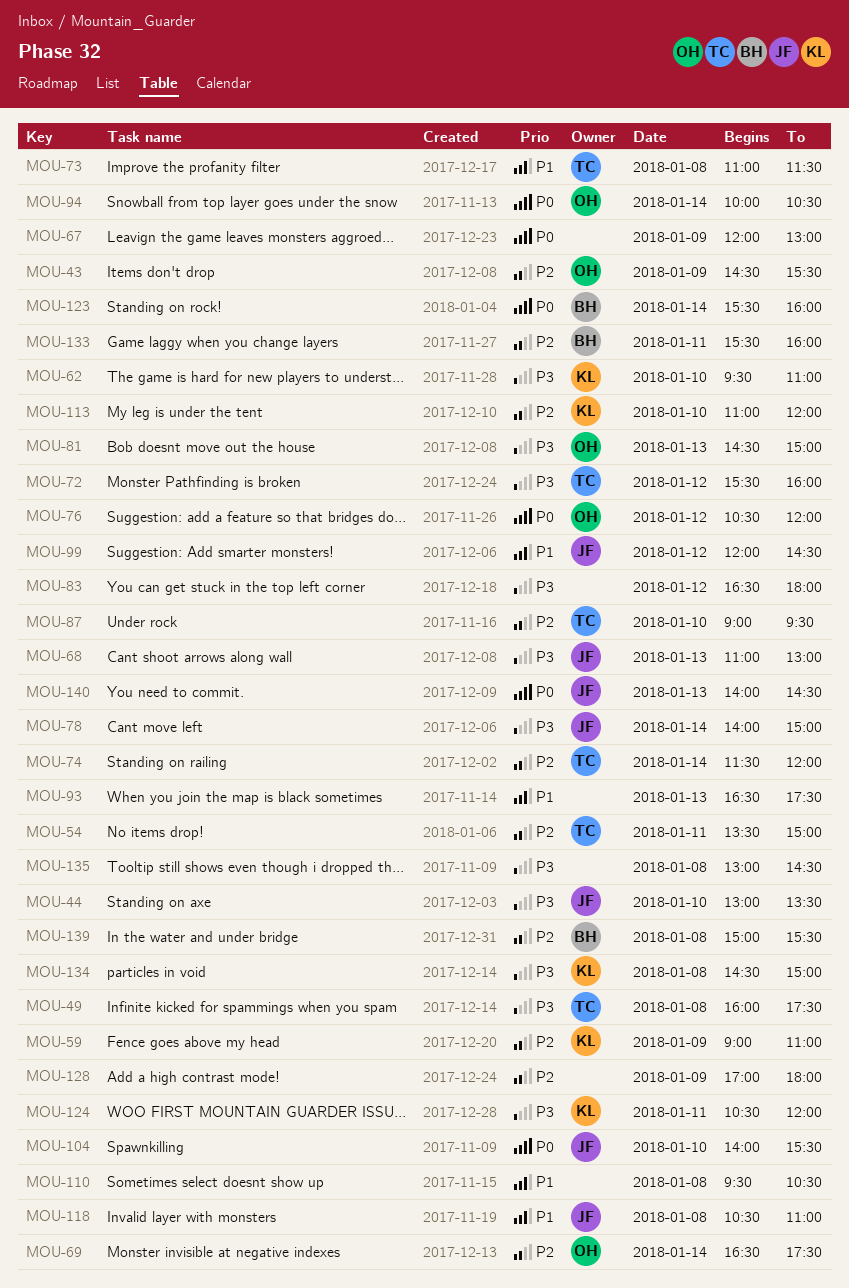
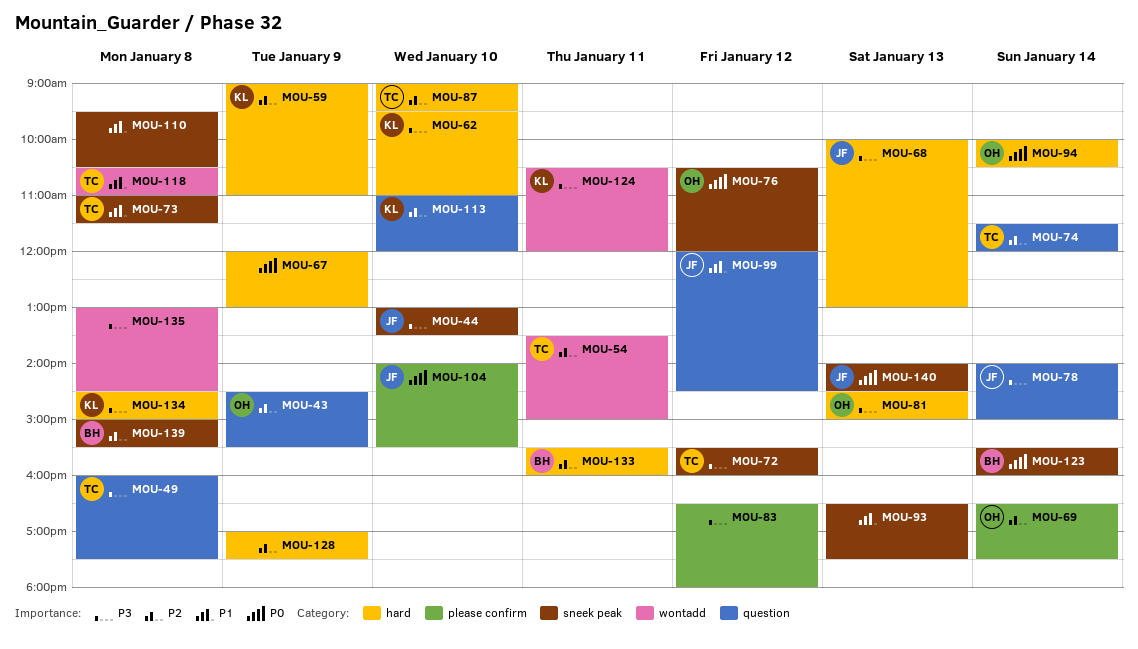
MOU-68, begins: 11:00 -> 10:00
MOU-118, owner: JF -> TC
MOU-128, ends: 18:00 -> 17:30

